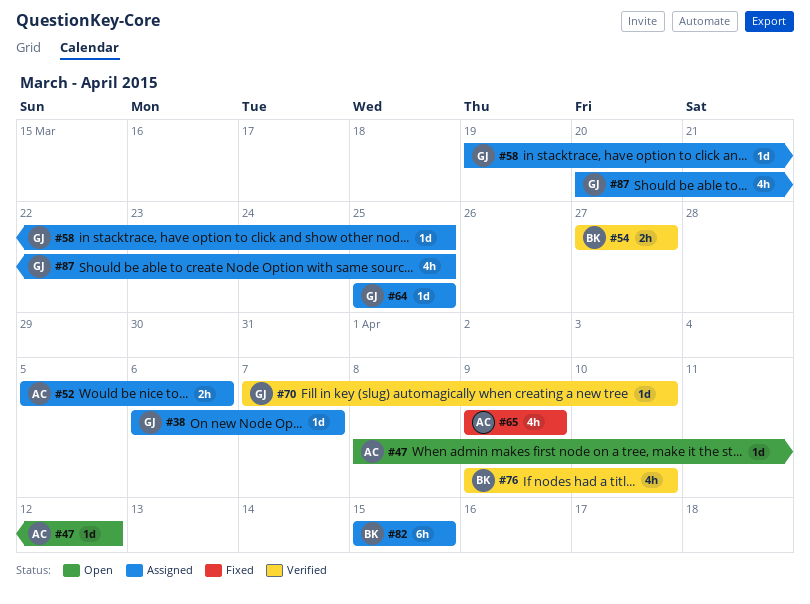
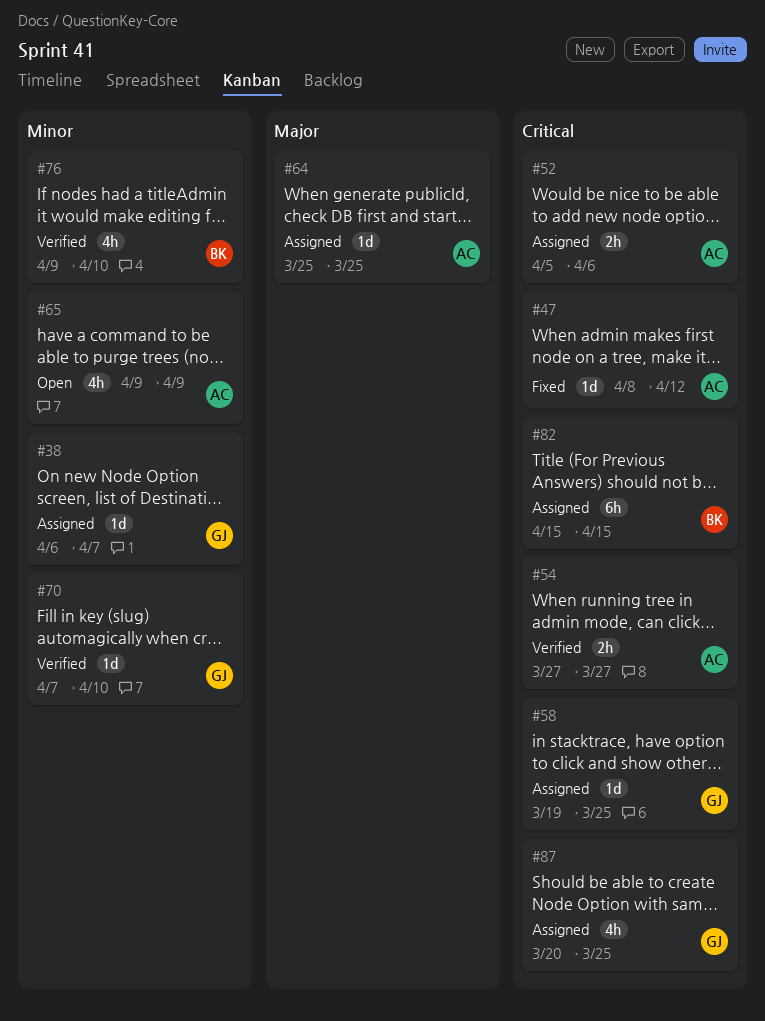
#47, status: Open -> Fixed
#54, owner: BK -> AC
#64, owner: GJ -> AC
#65, status: Fixed -> Open

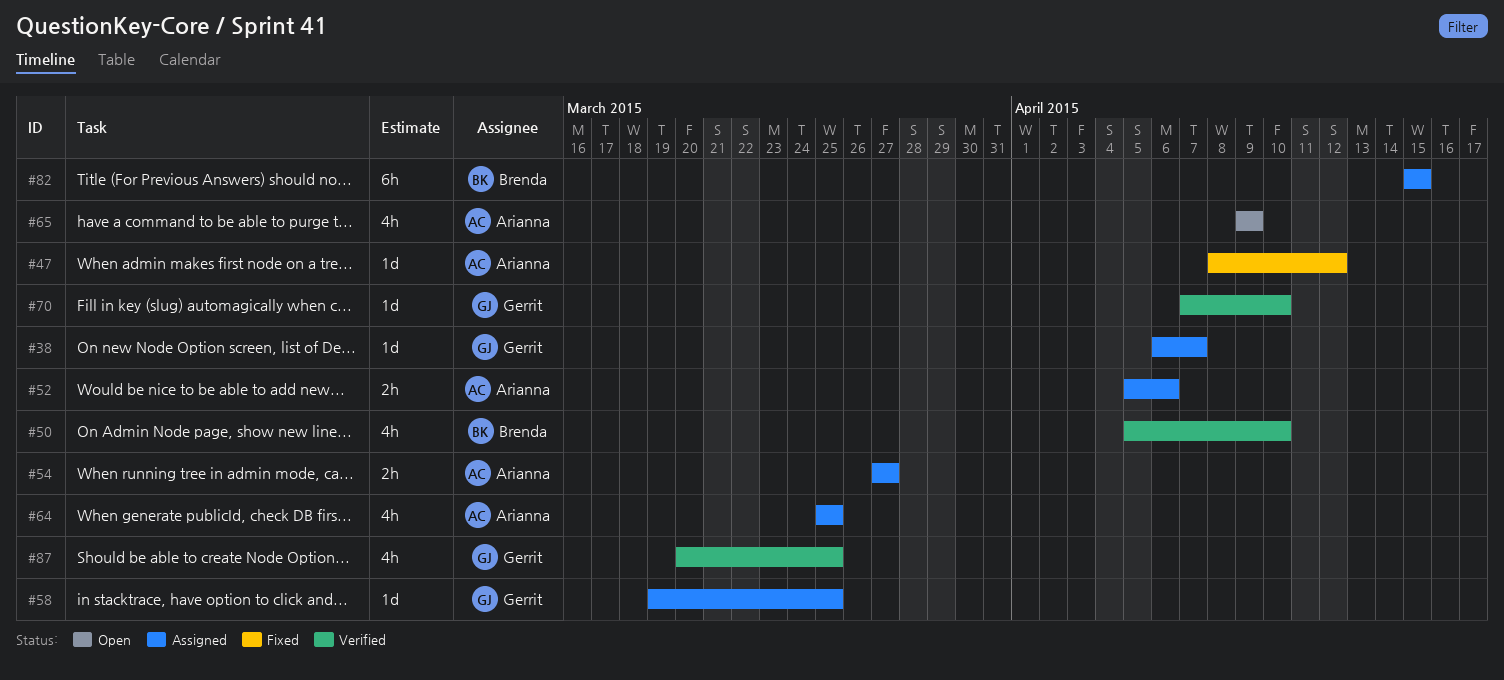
#50: none -> present
#54, status: Verified -> Assigned
#64, estimate: 1d -> 4h
#76: present -> none
#87, status: Assigned -> Verified

